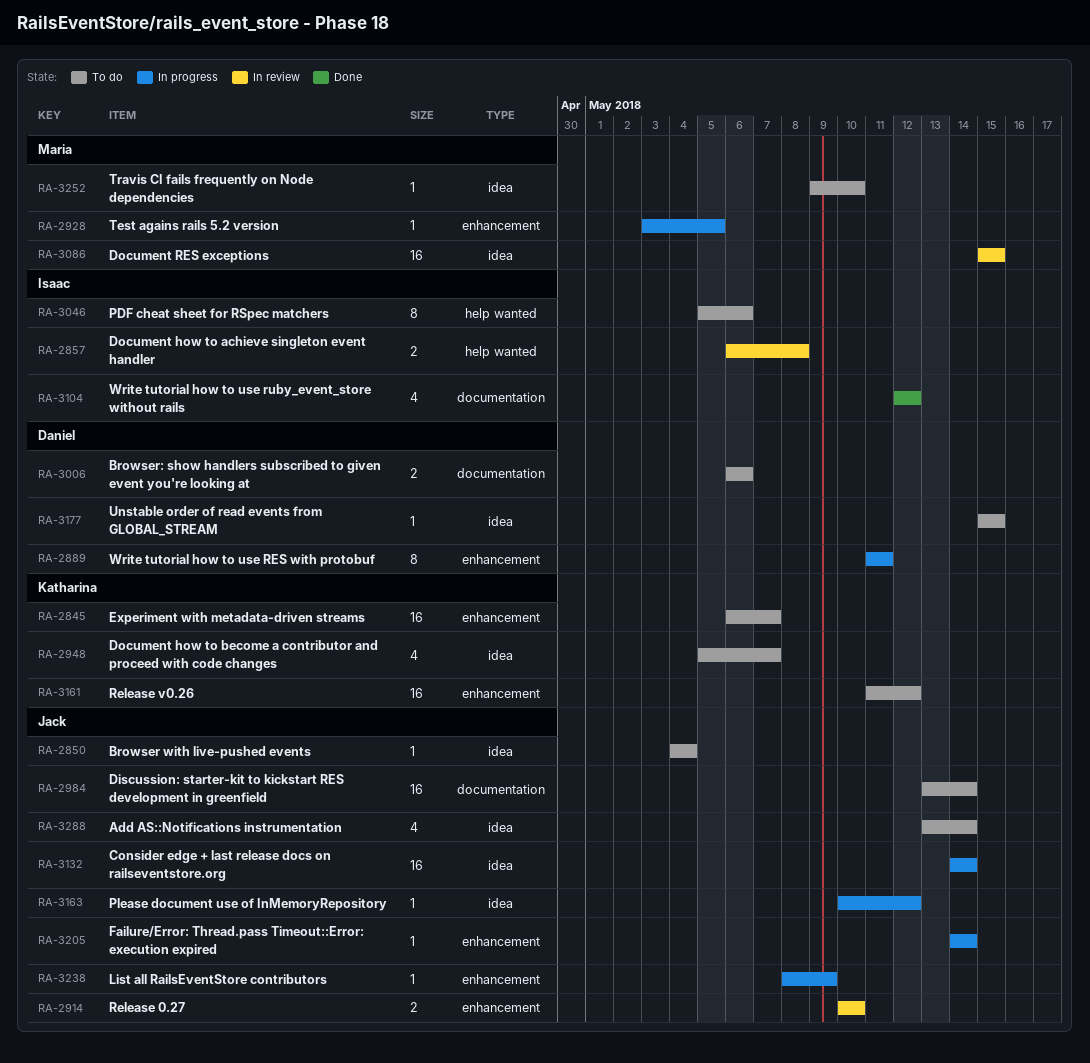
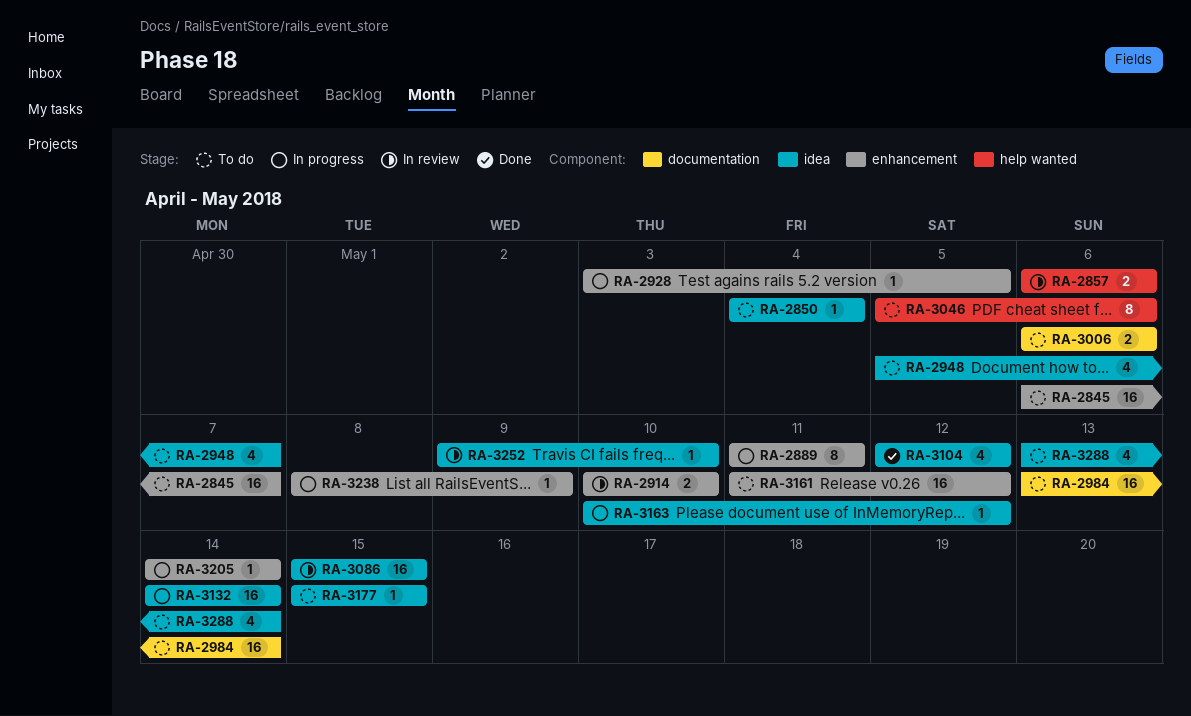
RA-2857, due: May 8 -> May 6
RA-3104, label: documentation -> idea
RA-3252, status: To do -> In review

